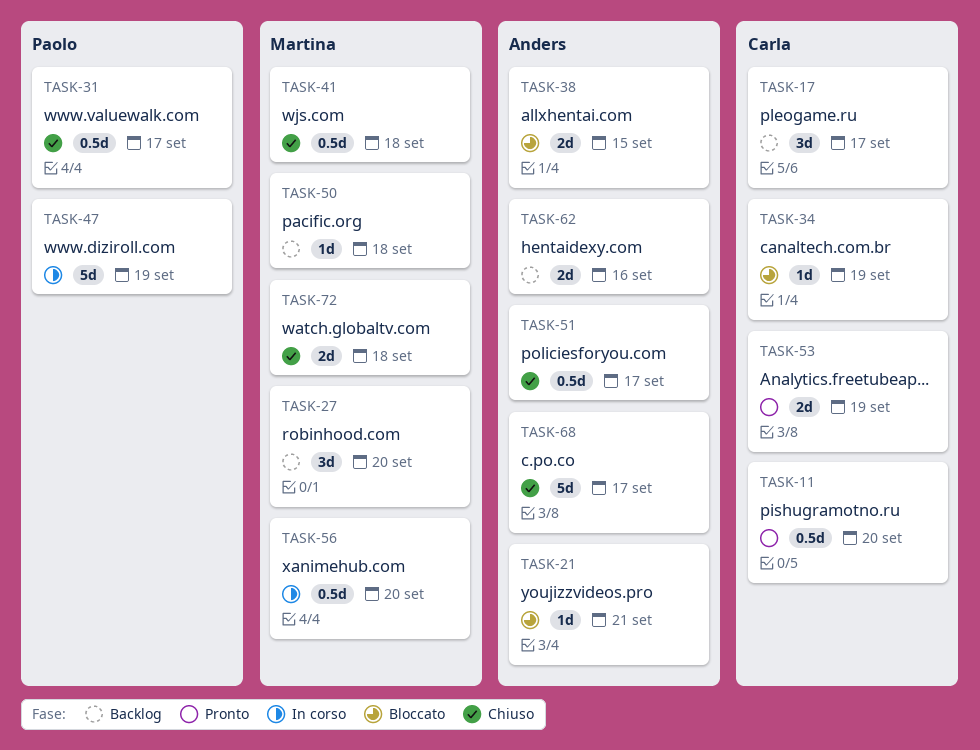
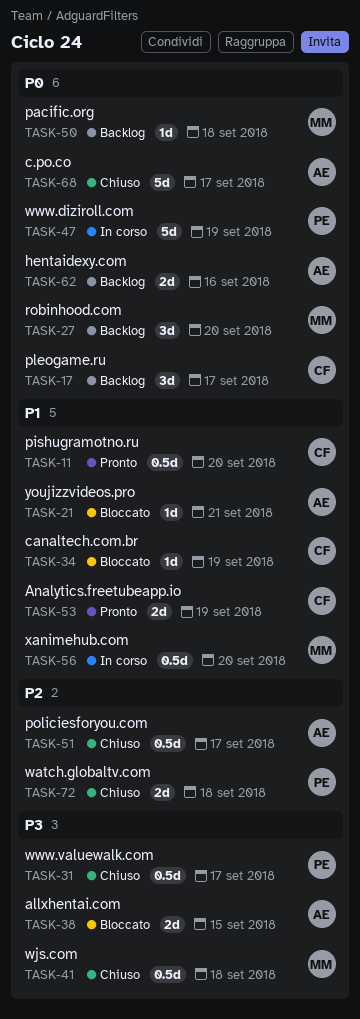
TASK-72, owner: Martina -> Paolo

